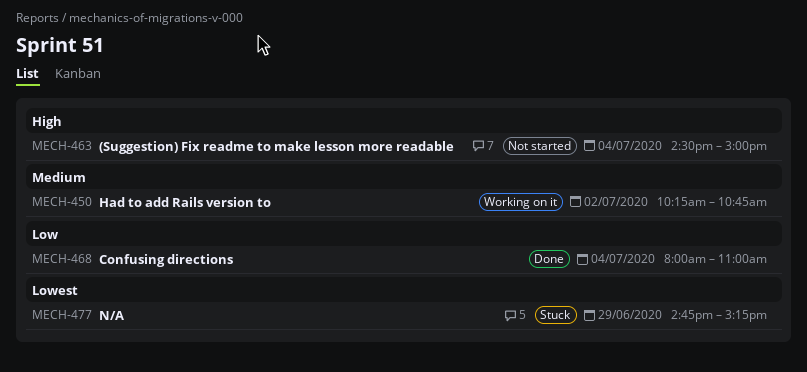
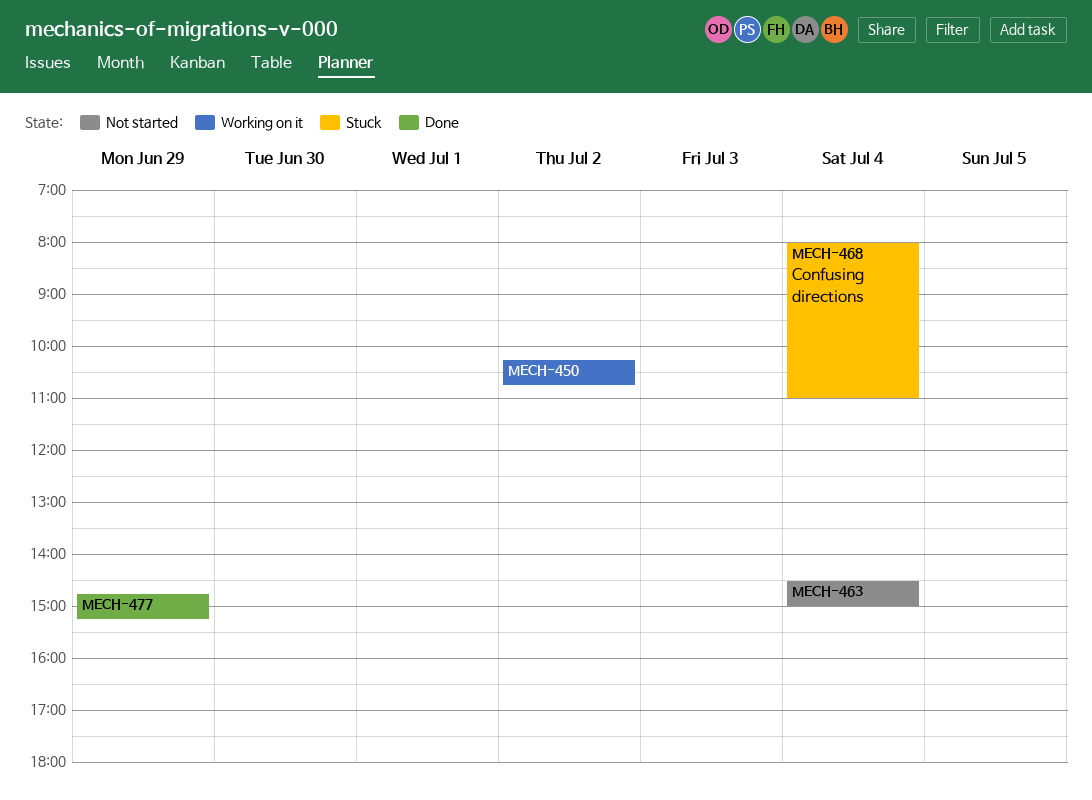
MECH-468, status: Done -> Stuck
MECH-477, status: Stuck -> Done

